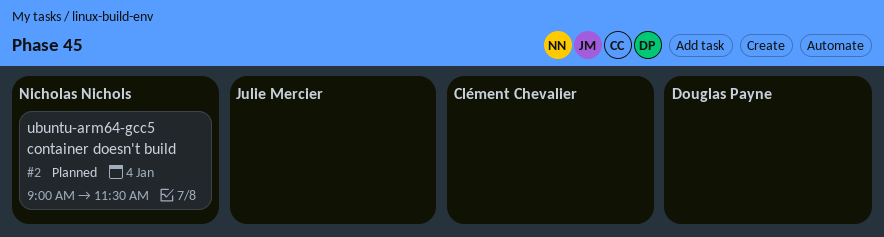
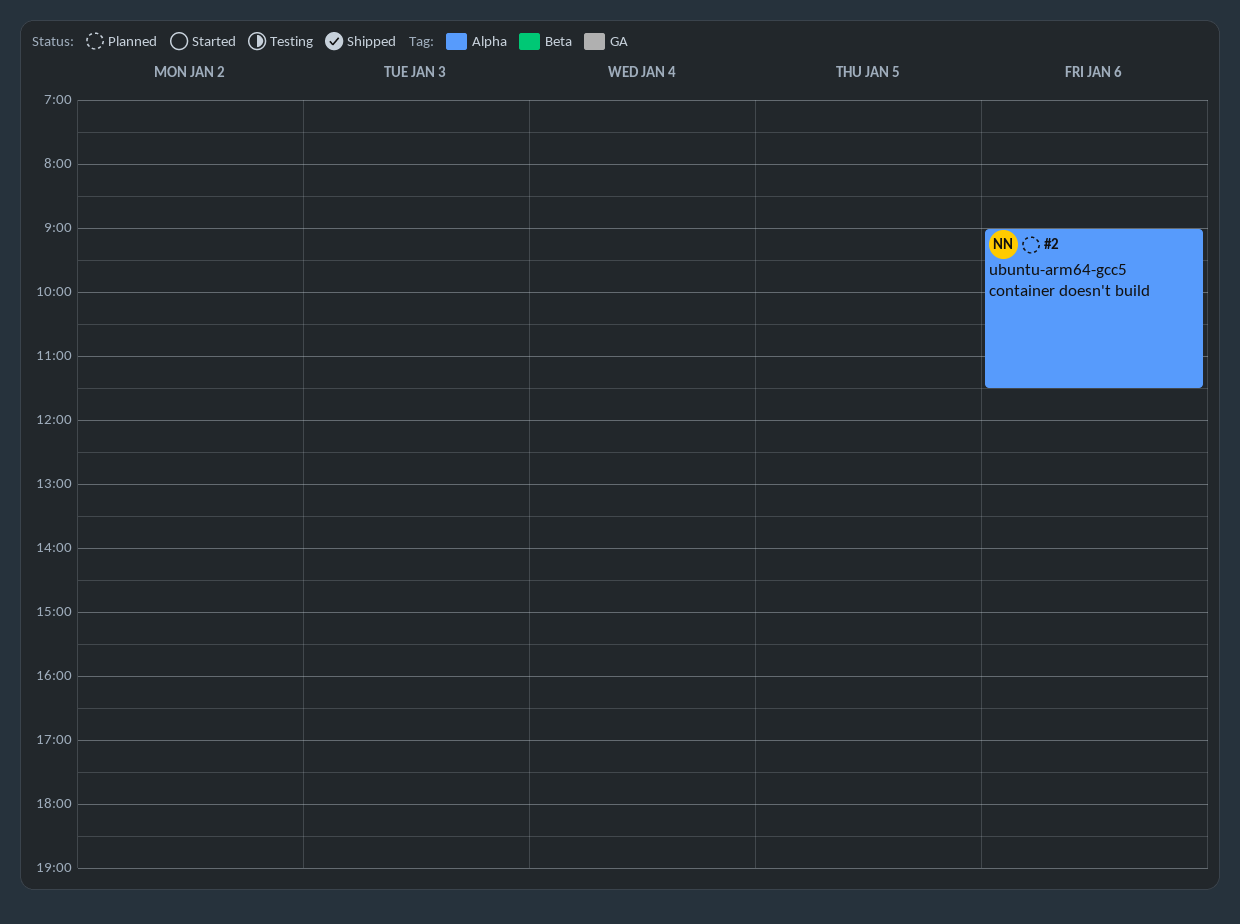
#2, day: Jan 4 -> Jan 6

